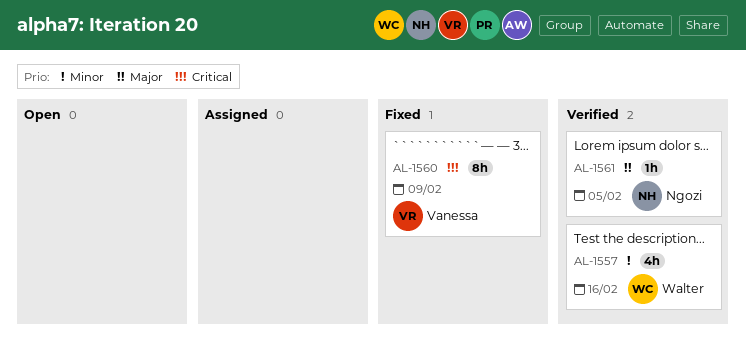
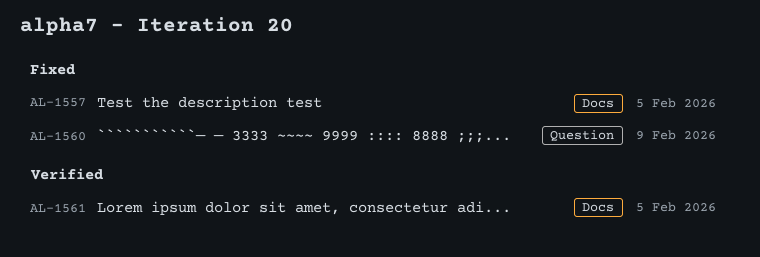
AL-1557, status: Verified -> Fixed
AL-1557, due: Feb 16 -> Feb 5

